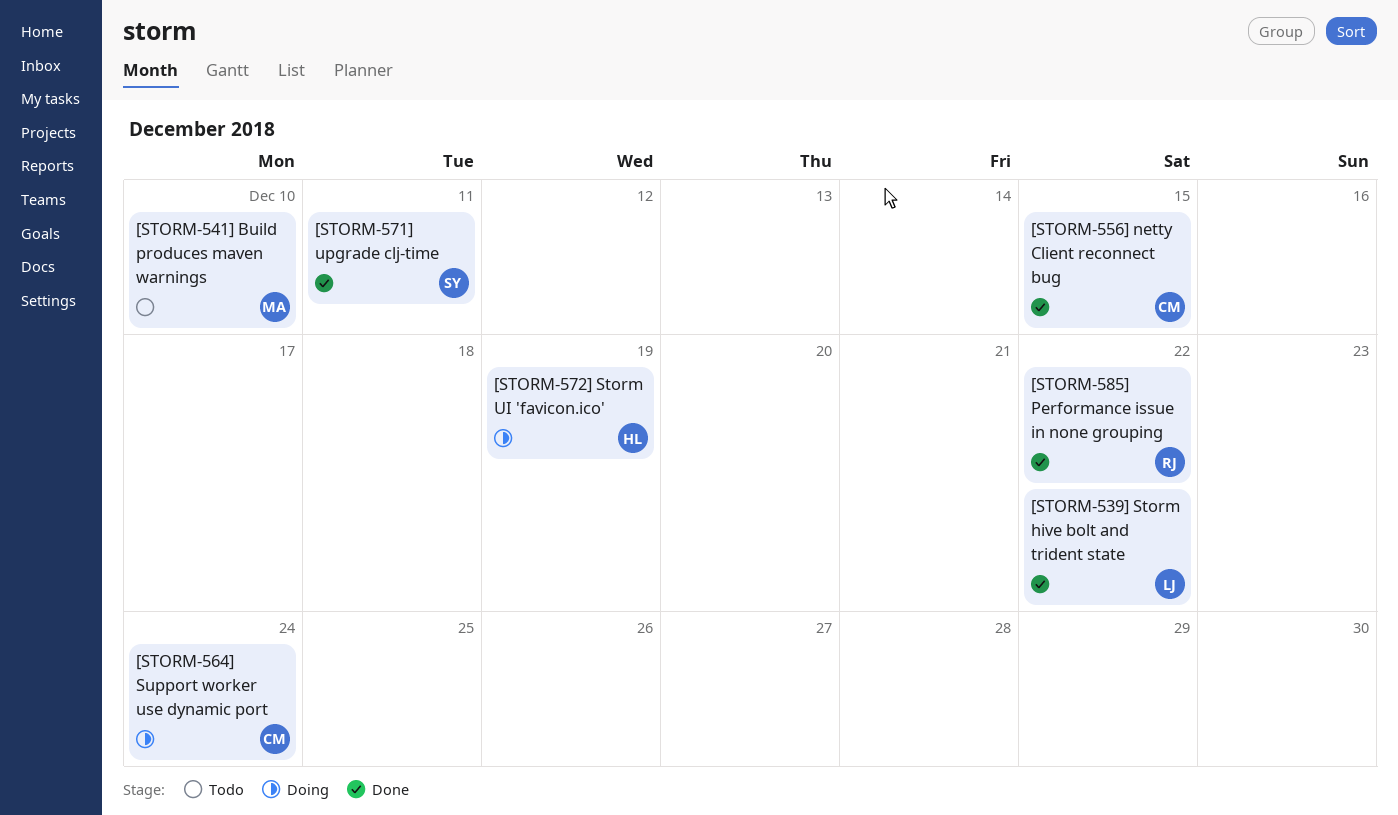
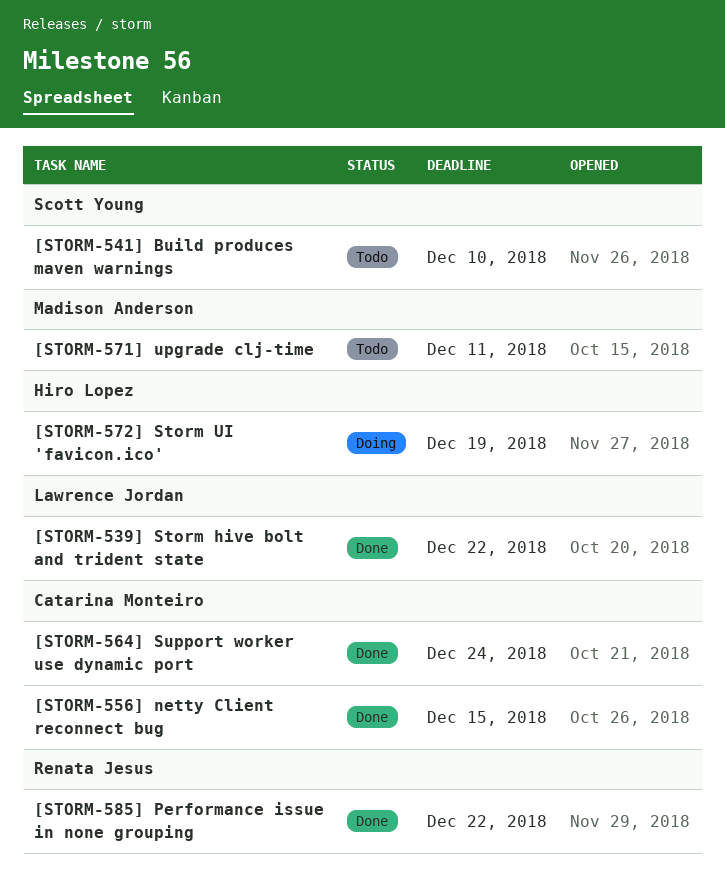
[STORM-541] Build produces maven warnings, owner: Madison Anderson -> Scott Young
[STORM-564] Support worker use dynamic port, status: Doing -> Done
[STORM-571] upgrade clj-time, status: Done -> Todo
[STORM-571] upgrade clj-time, owner: Scott Young -> Madison Anderson

